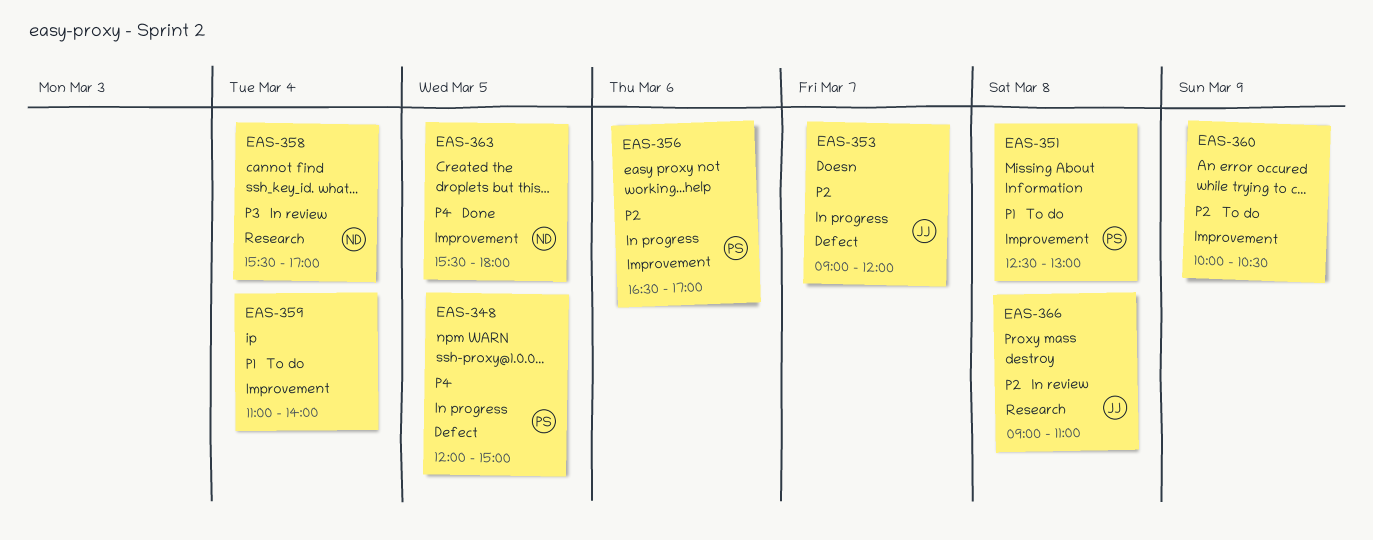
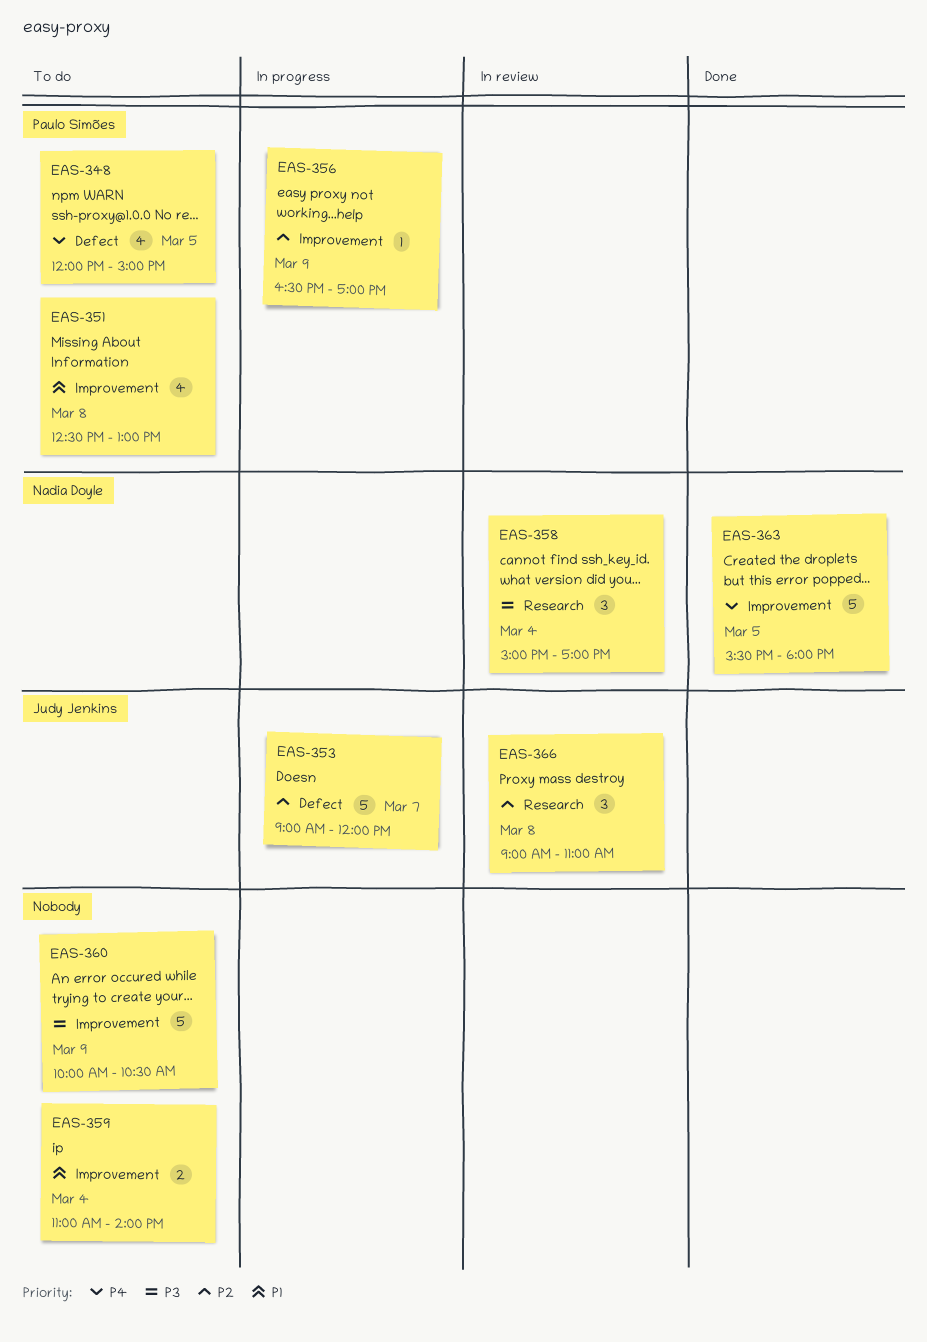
EAS-348, status: In progress -> To do
EAS-356, day: Mar 6 -> Mar 9
EAS-358, begins: 15:30 -> 15:00
EAS-360, priority: P2 -> P3

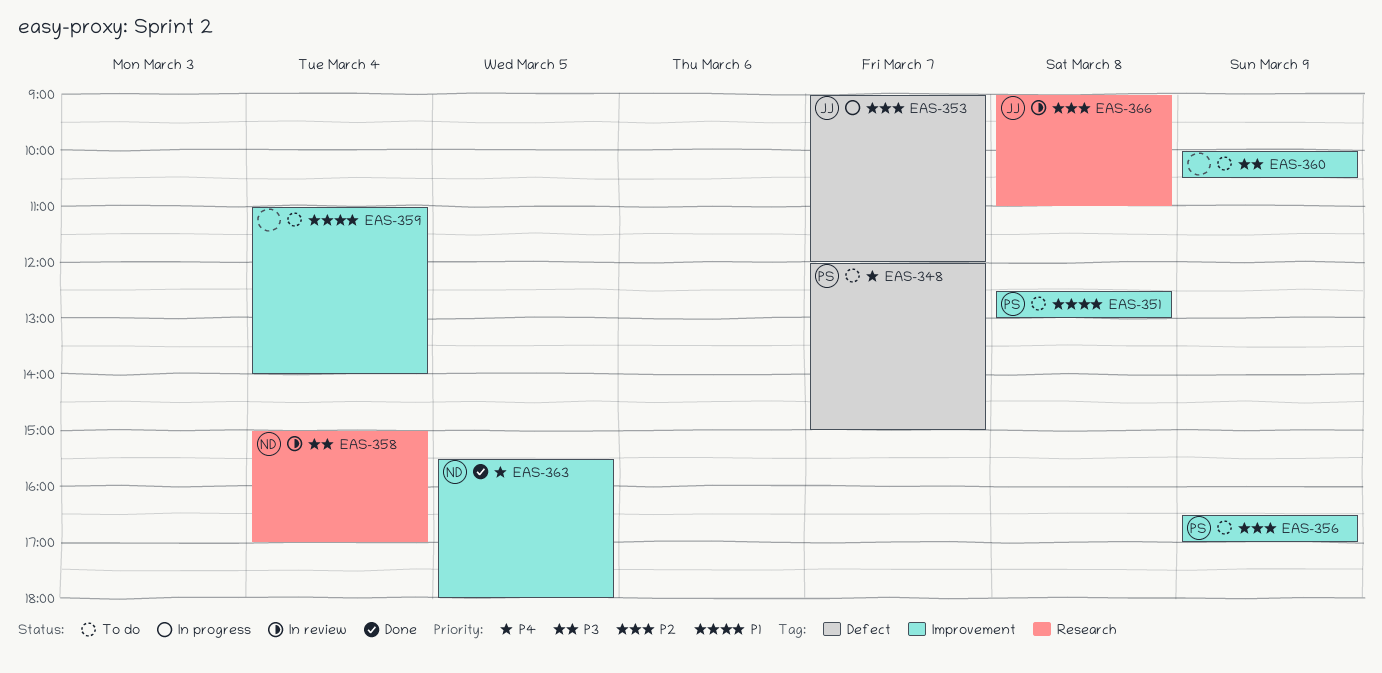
EAS-348, day: Mar 5 -> Mar 7
EAS-356, status: In progress -> To do

